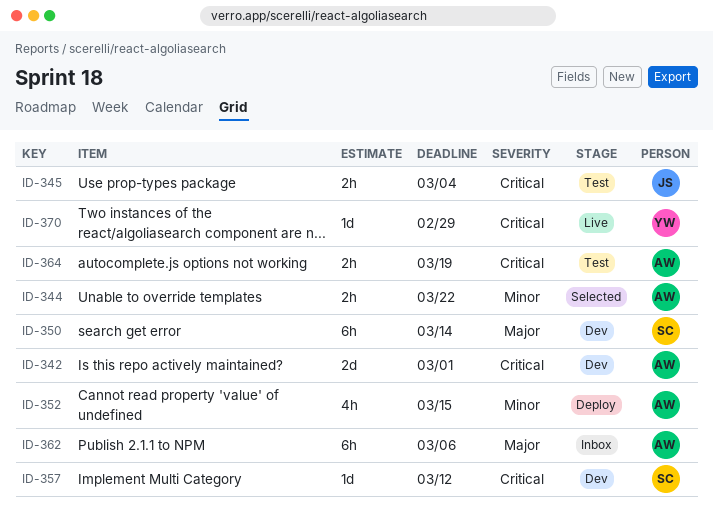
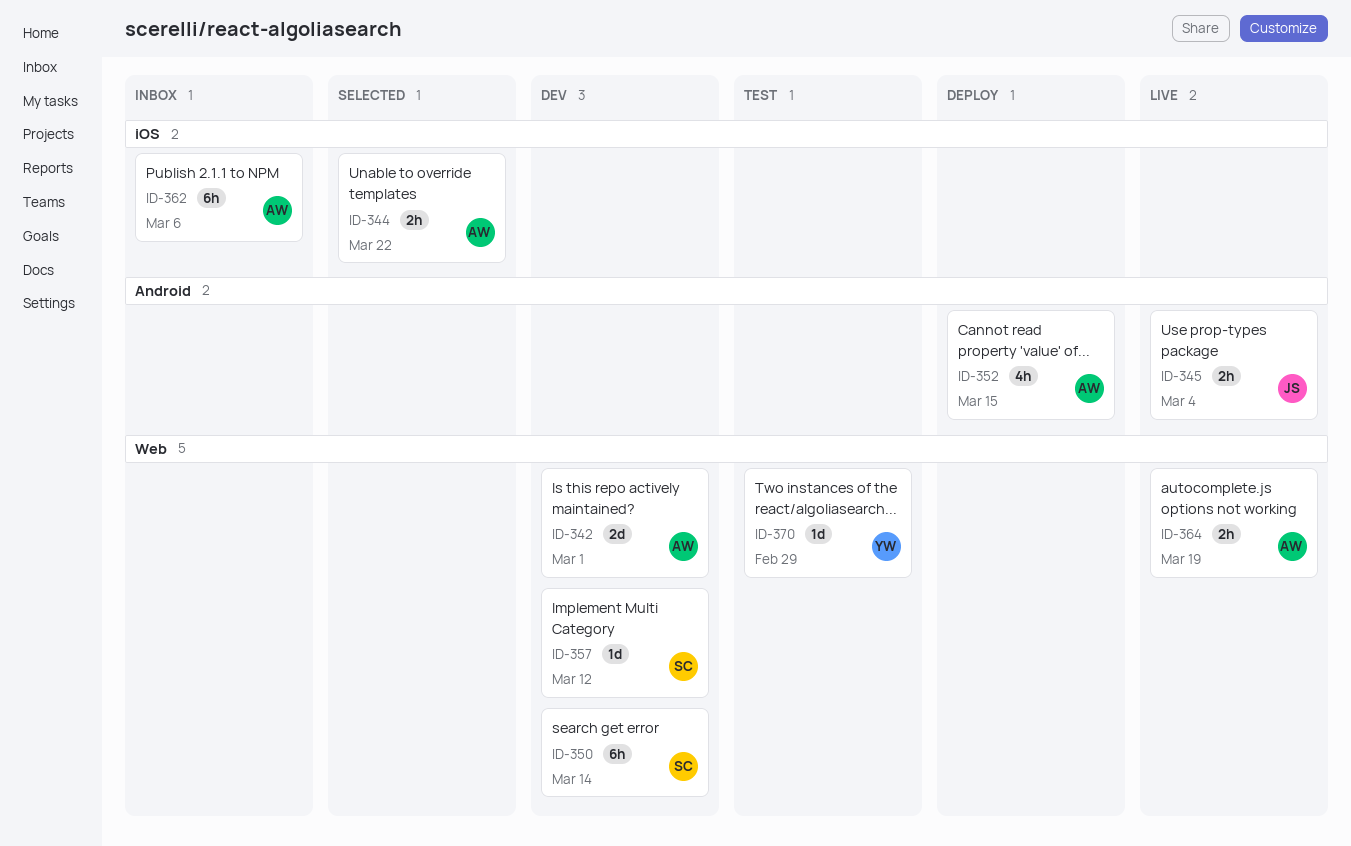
ID-345, status: Test -> Live
ID-364, status: Test -> Live
ID-370, status: Live -> Test

